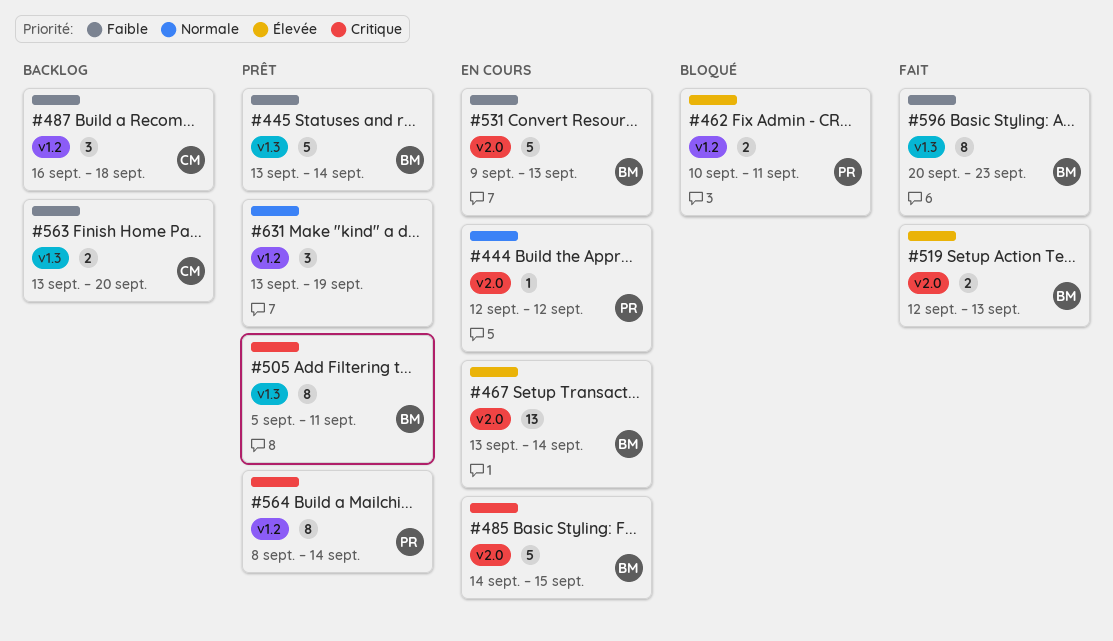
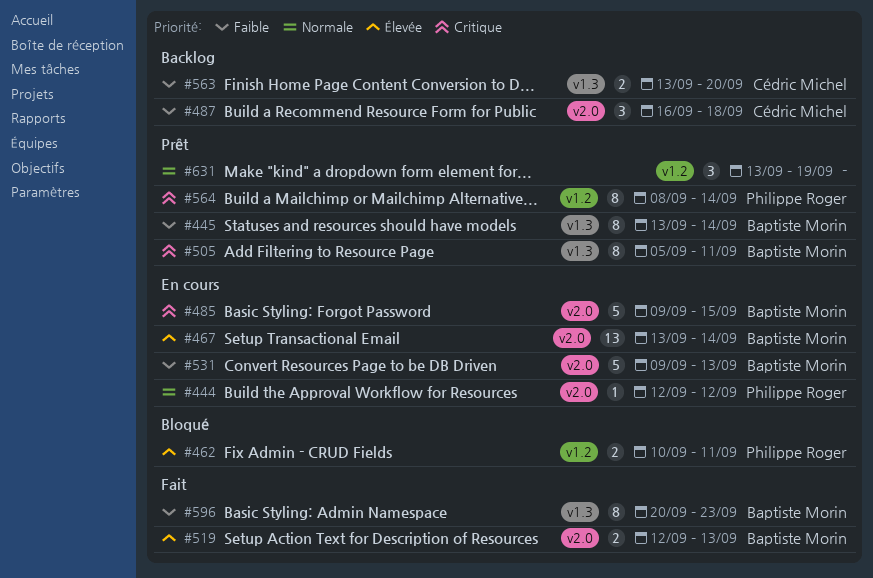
#445, estimate: 5 -> 8
#485, start: Sep 14 -> Sep 9
#487, label: v1.2 -> v2.0

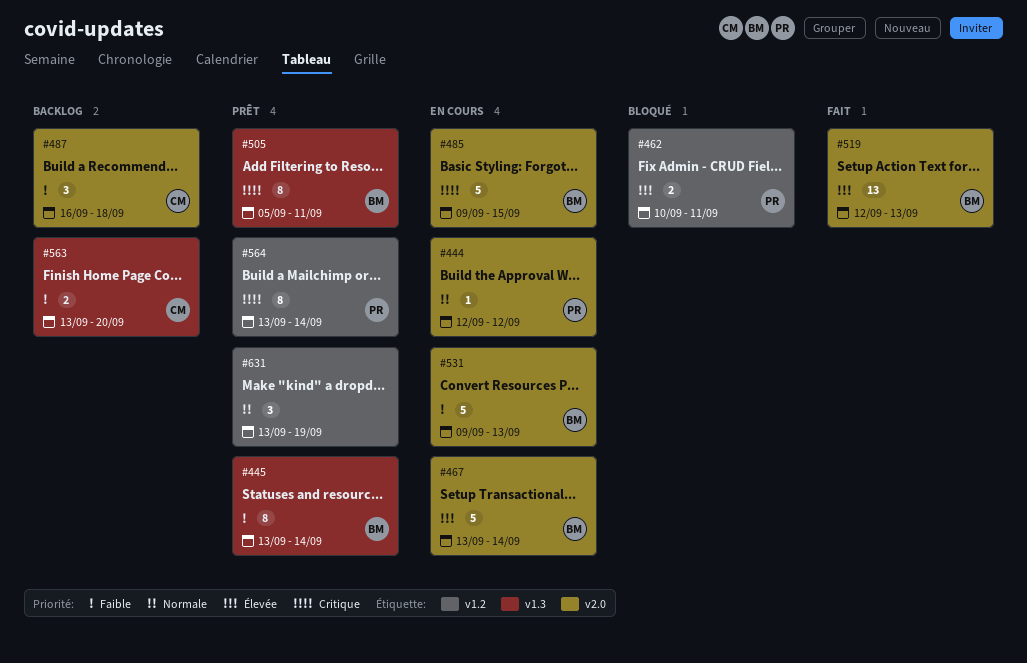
#467, estimate: 13 -> 5
#519, estimate: 2 -> 13
#564, start: Sep 8 -> Sep 13
#596: present -> none

